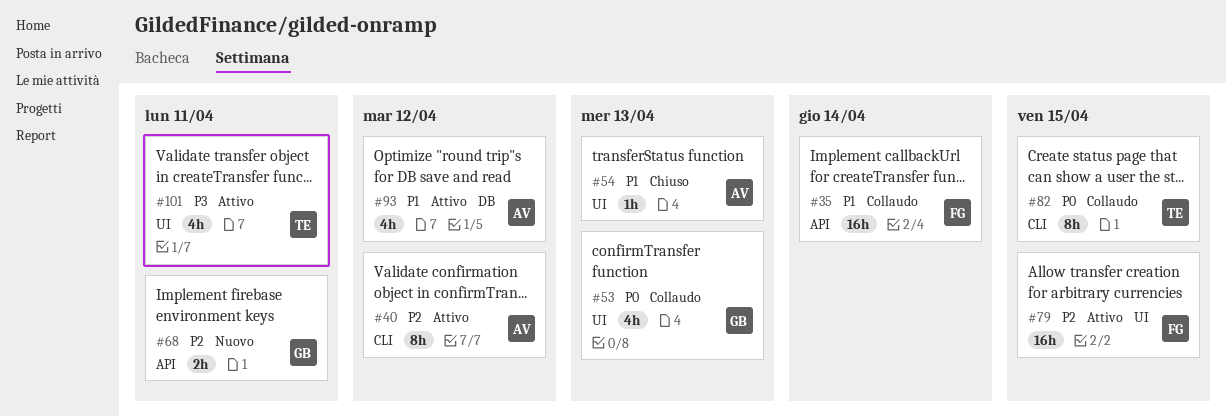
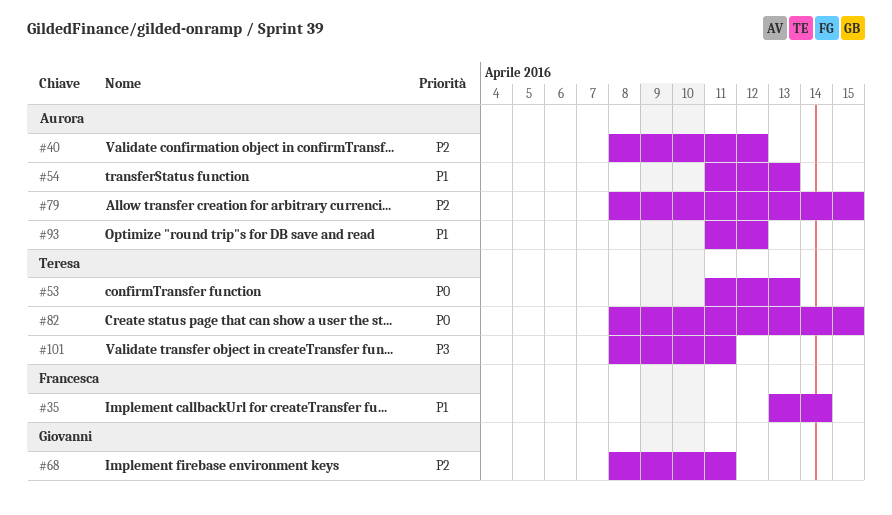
#53, owner: Giovanni -> Teresa
#79, owner: Francesca -> Aurora

